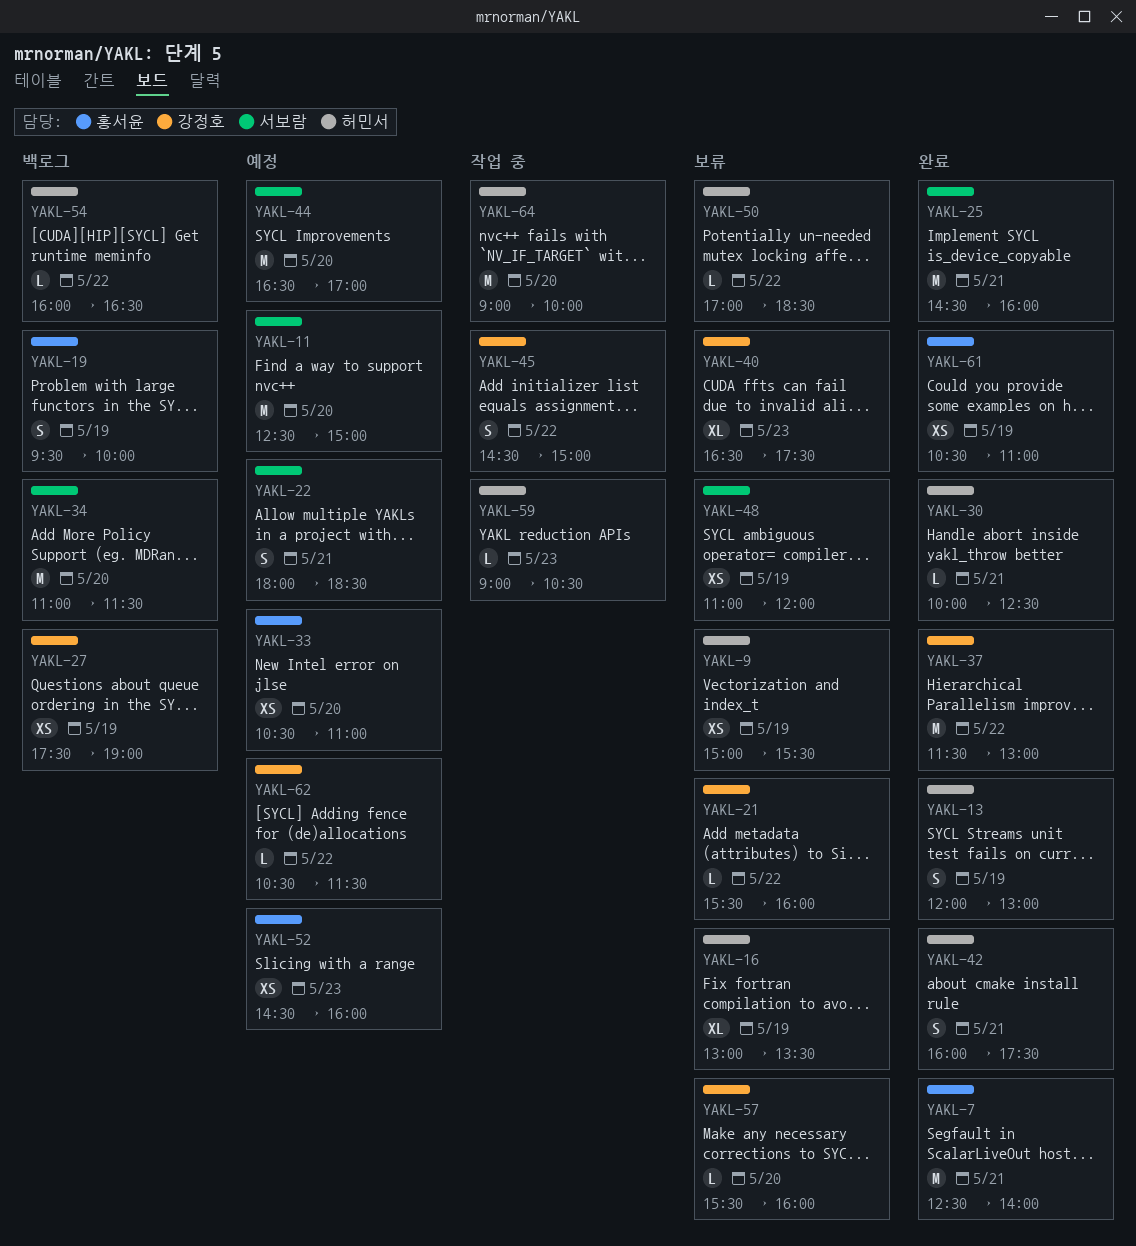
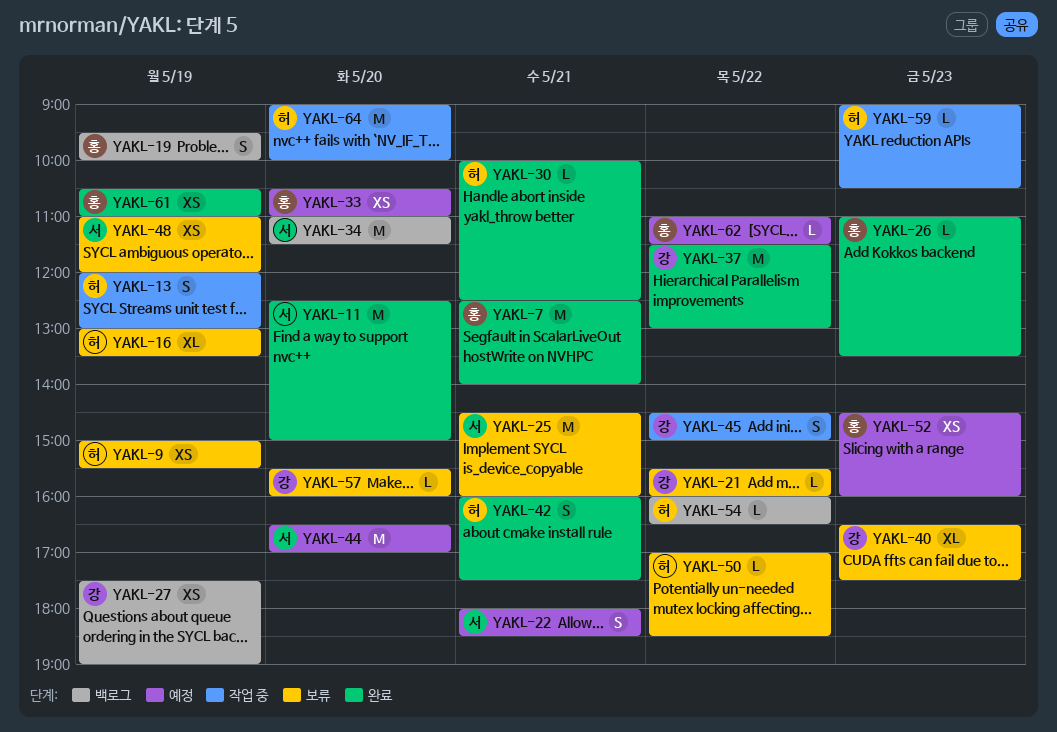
YAKL-11, status: 예정 -> 완료
YAKL-13, status: 완료 -> 작업 중
YAKL-25, status: 완료 -> 보류
YAKL-26: none -> present
YAKL-62, owner: 강정호 -> 홍서윤
YAKL-62, begins: 10:30 -> 11:00

